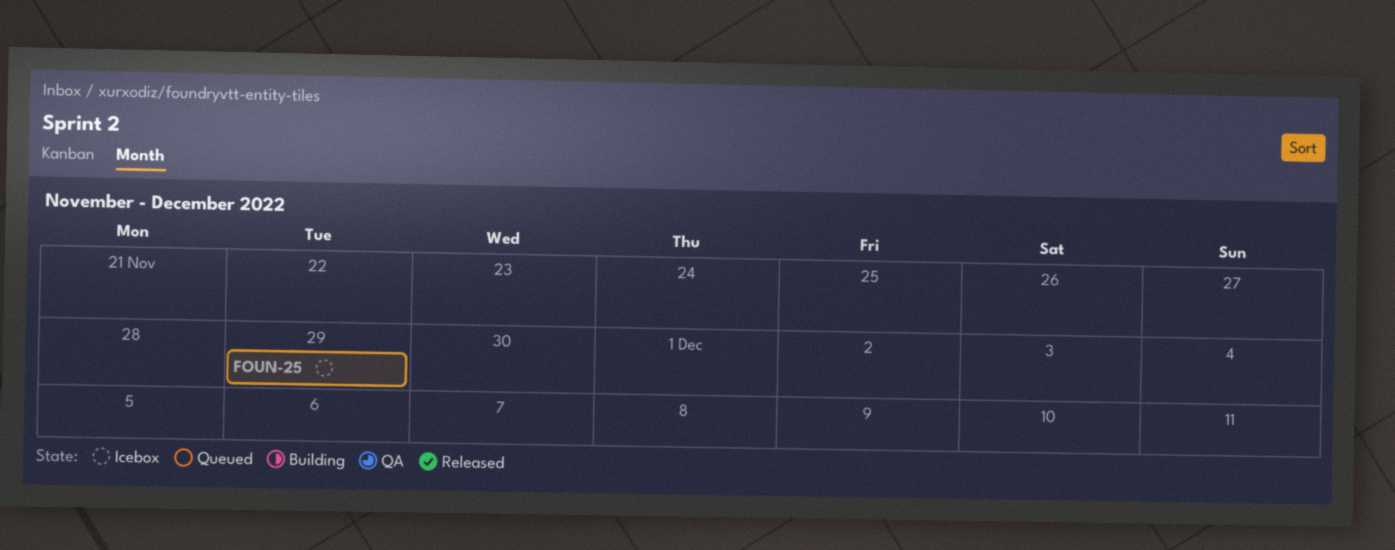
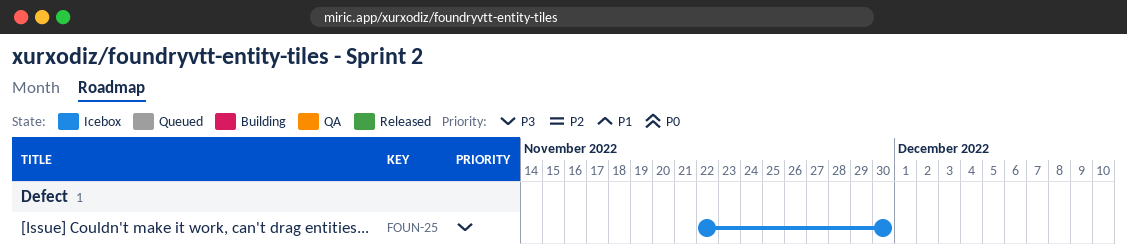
FOUN-25, due: Nov 29 -> Nov 30

